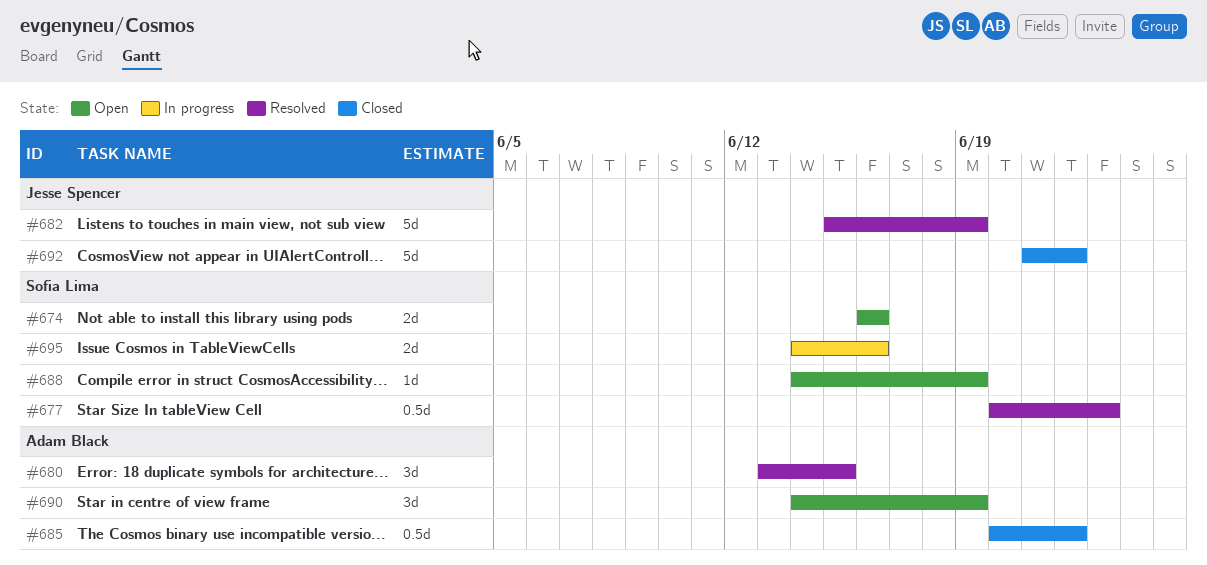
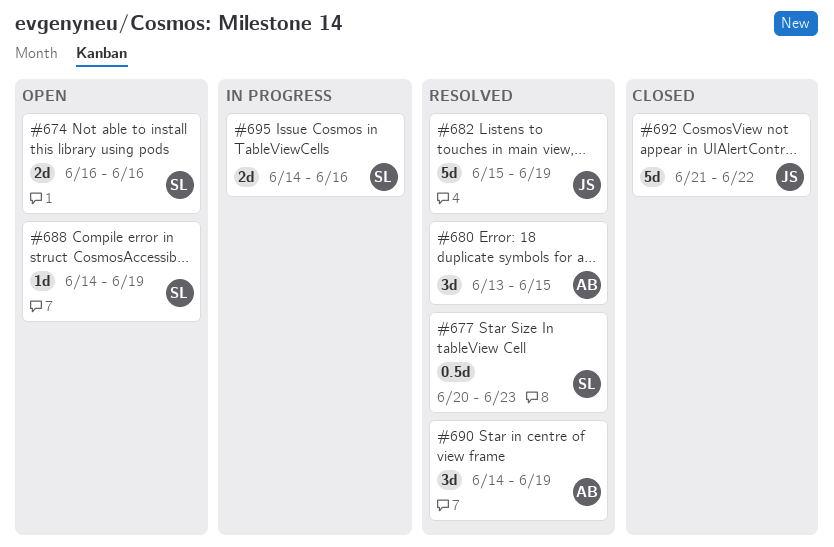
#685: present -> none
#690, status: Open -> Resolved

